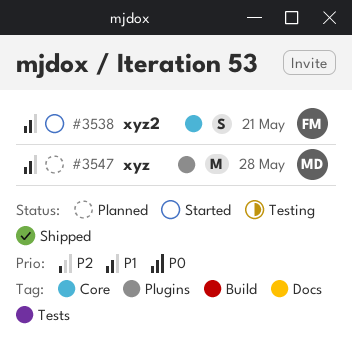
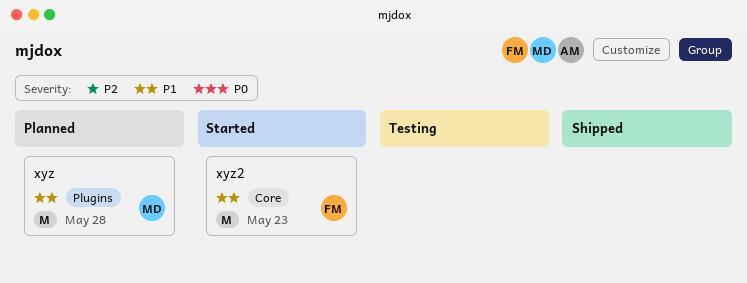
xyz2, estimate: S -> M
xyz2, due: May 21 -> May 23

